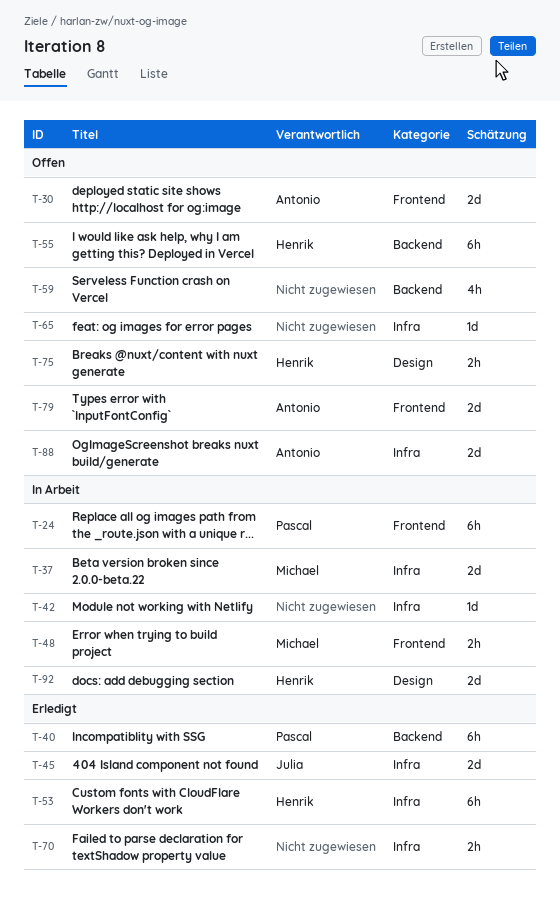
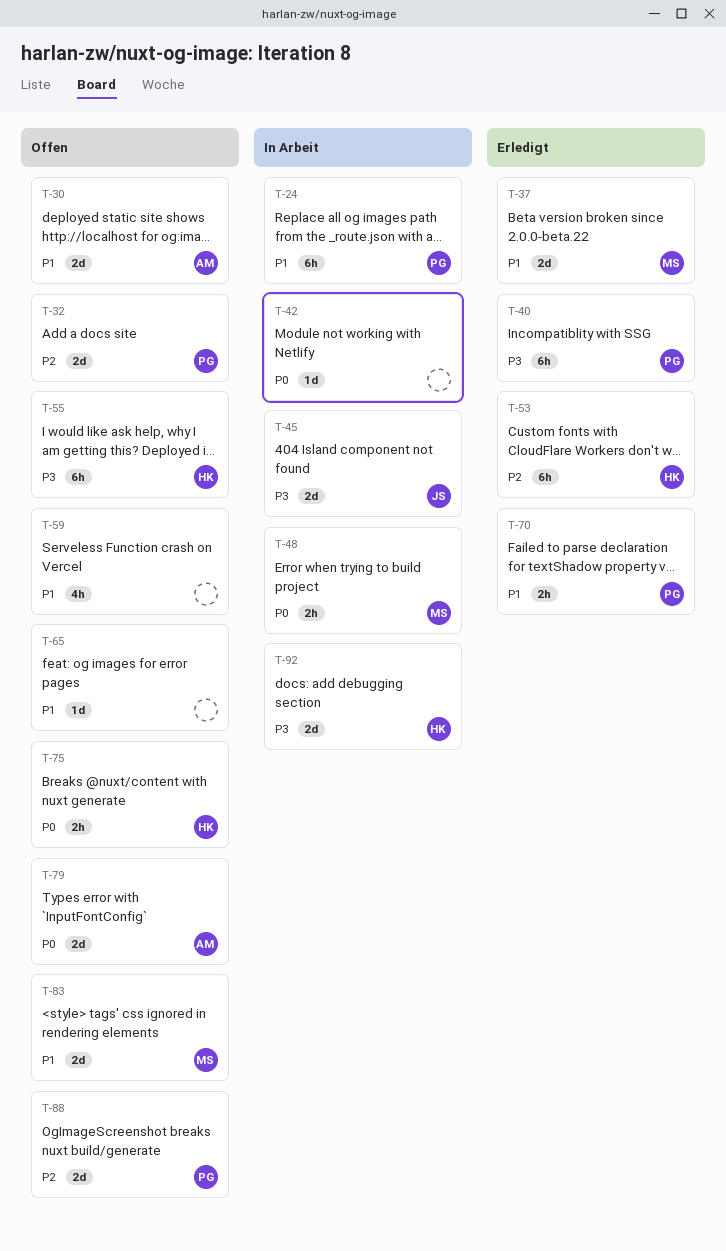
T-32: none -> present
T-37, status: In Arbeit -> Erledigt
T-45, status: Erledigt -> In Arbeit
T-70, owner: none -> Pascal
T-83: none -> present
T-88, owner: Antonio -> Pascal

